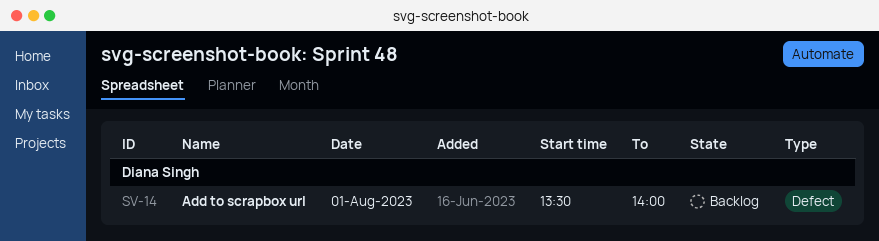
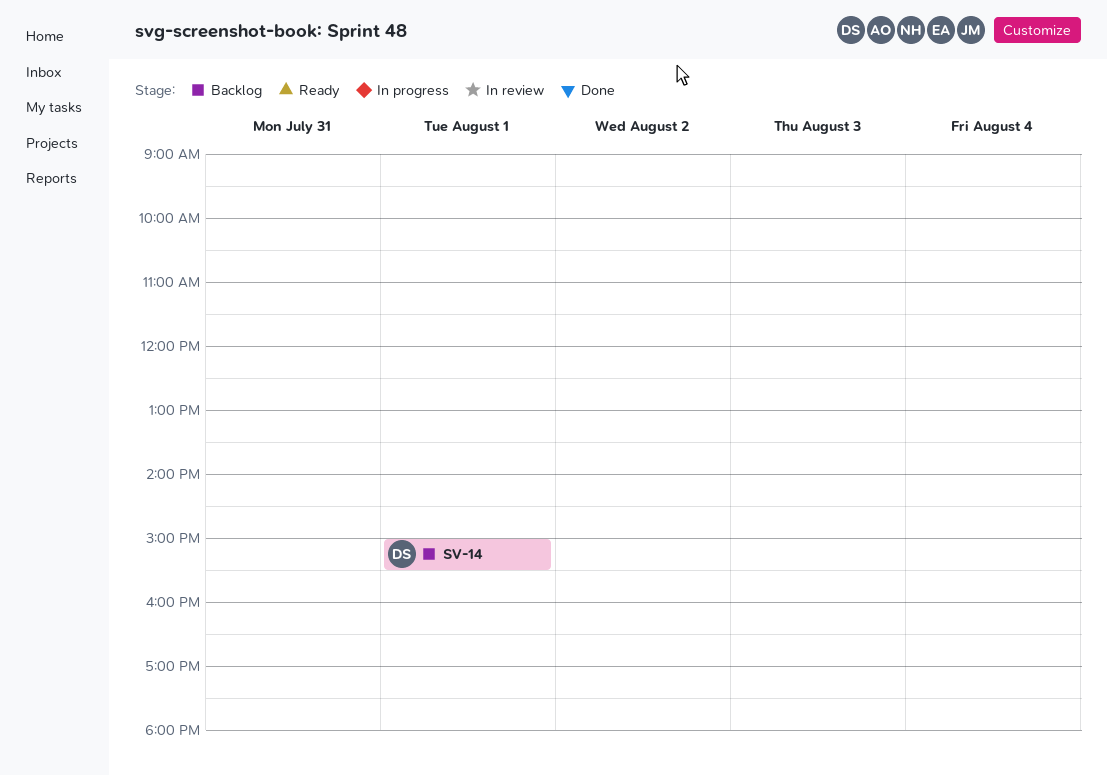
SV-14, begins: 13:30 -> 15:00
SV-14, ends: 14:00 -> 15:30

